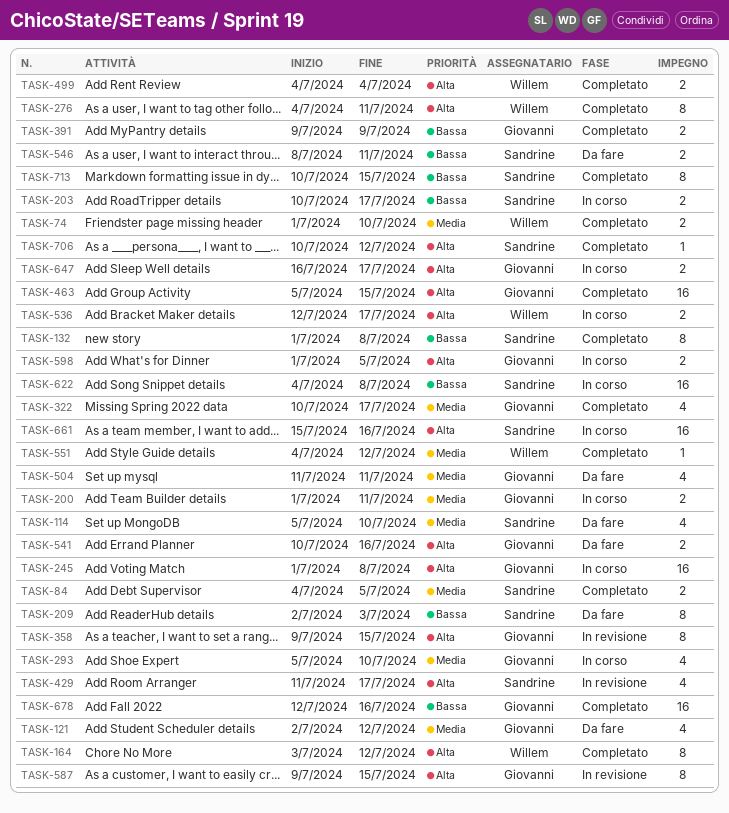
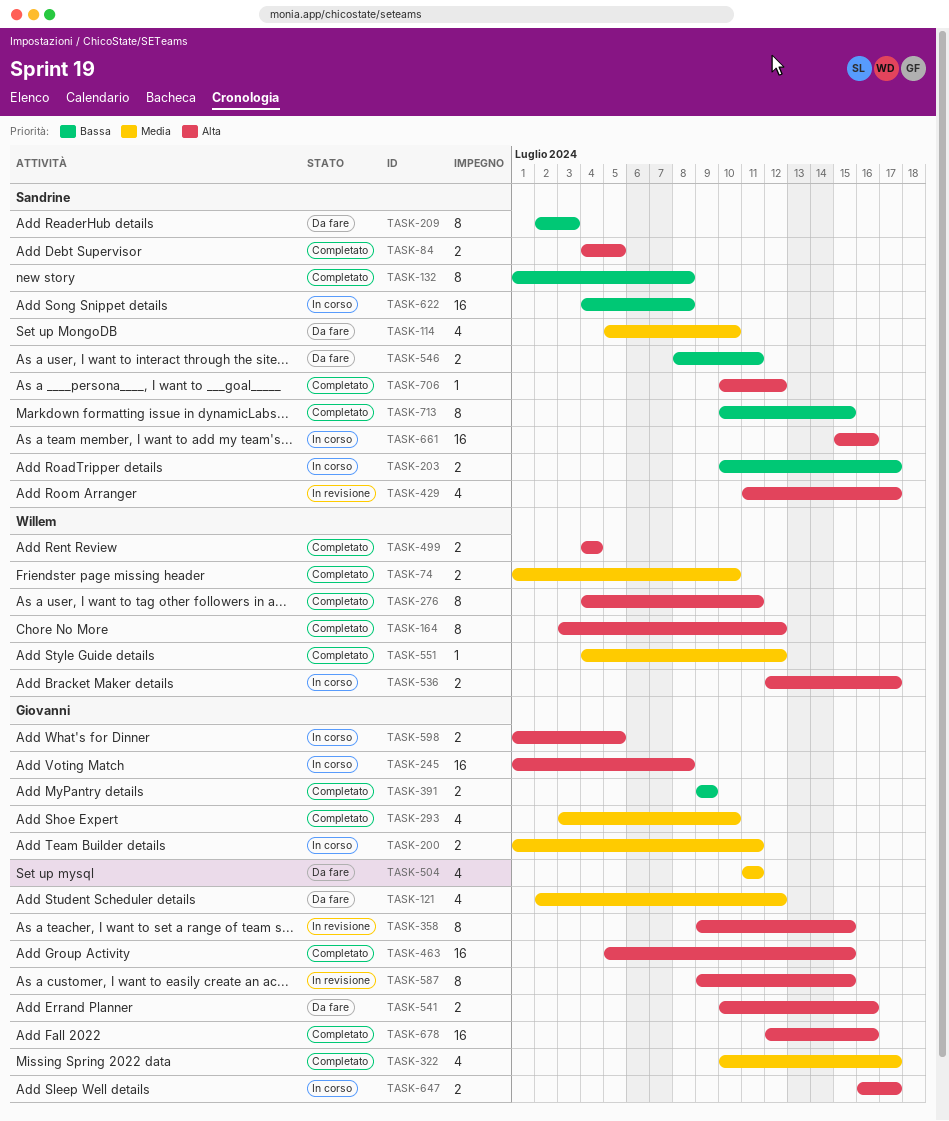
TASK-84, priority: Media -> Alta
TASK-293, status: In corso -> Completato
TASK-293, start: Jul 5 -> Jul 3
TASK-678, priority: Bassa -> Alta

